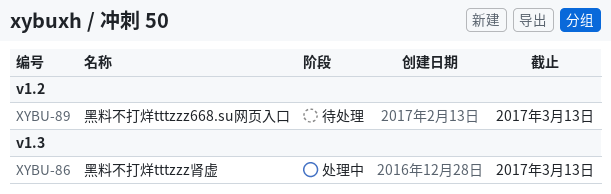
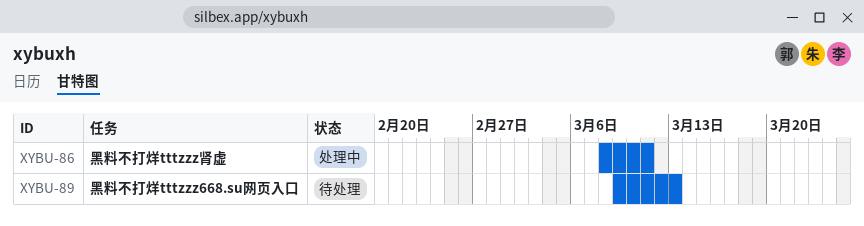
XYBU-86, due: Mar 13 -> Mar 11

